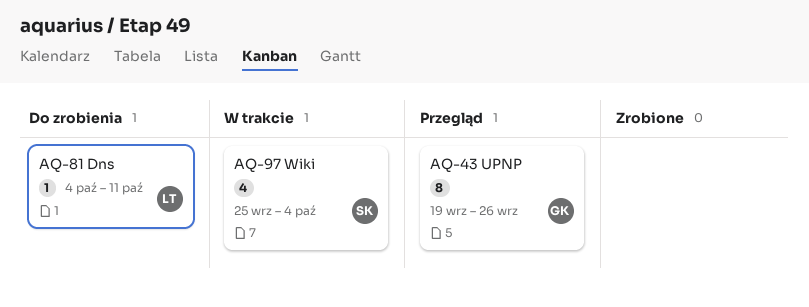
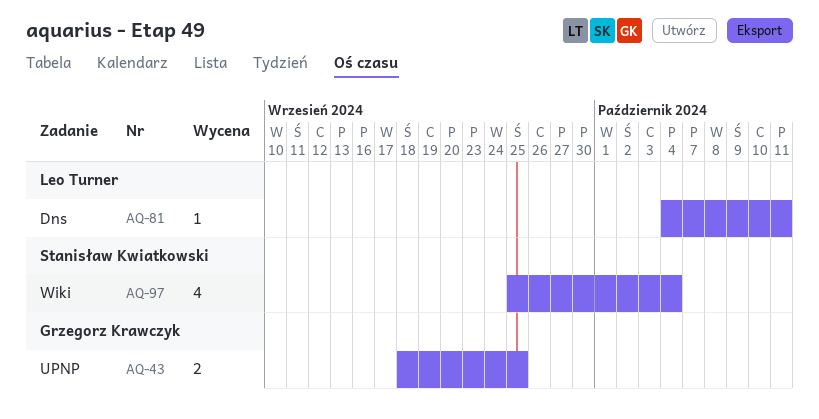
AQ-43, estimate: 8 -> 2
AQ-43, start: Sep 19 -> Sep 18
AQ-43, due: Sep 26 -> Sep 25

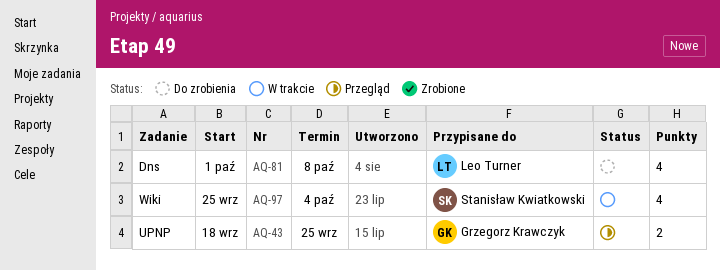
AQ-81, estimate: 1 -> 4
AQ-81, start: Oct 4 -> Oct 1
AQ-81, due: Oct 11 -> Oct 8

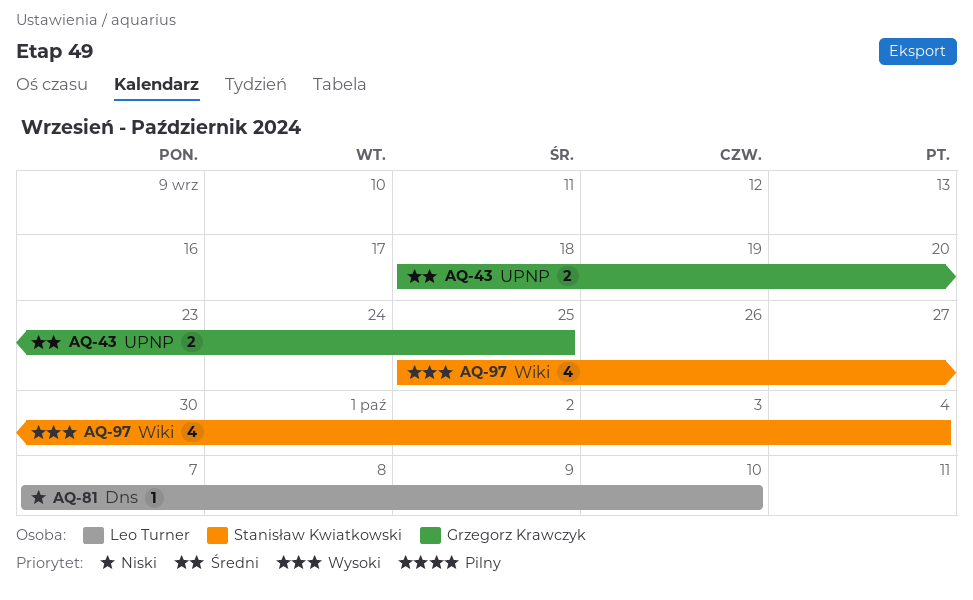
AQ-81, estimate: 4 -> 1
AQ-81, start: Oct 1 -> Oct 7
AQ-81, due: Oct 8 -> Oct 10

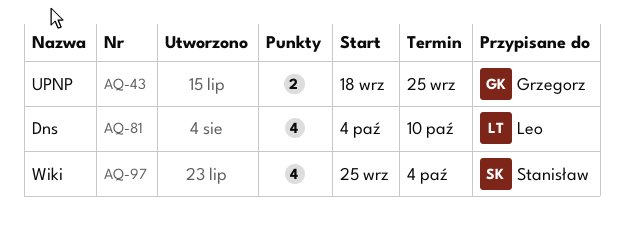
AQ-81, estimate: 1 -> 4
AQ-81, start: Oct 7 -> Oct 4

